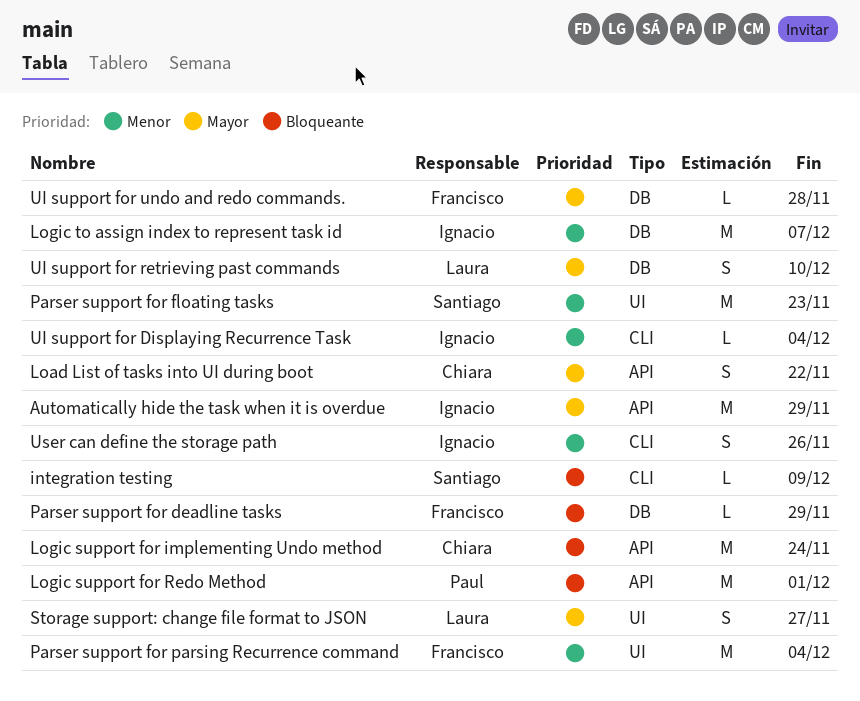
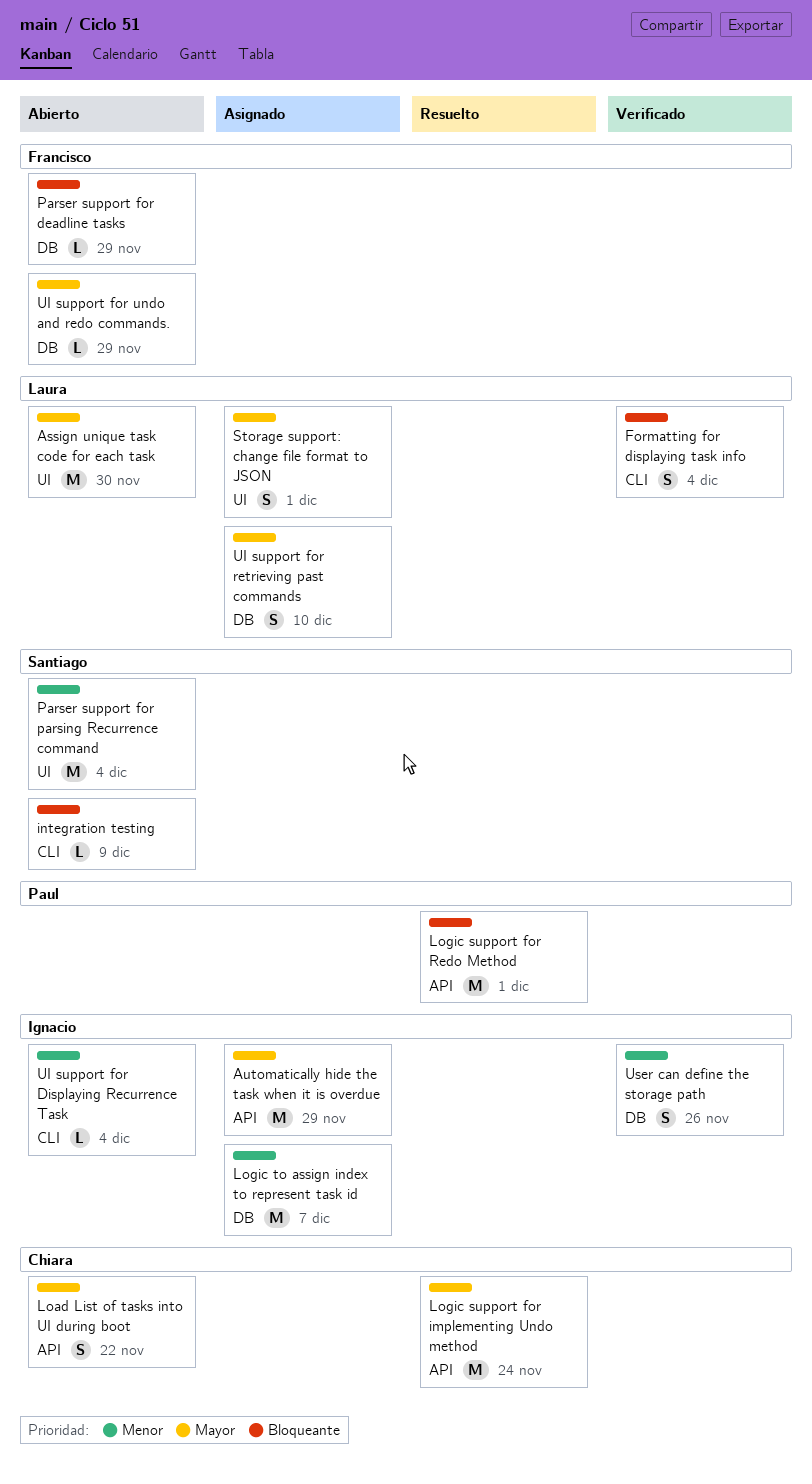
Assign unique task code for each task: none -> present
Formatting for displaying task info: none -> present
Logic support for implementing Undo method, priority: Bloqueante -> Mayor
Parser support for floating tasks: present -> none
Parser support for parsing Recurrence command, owner: Francisco -> Santiago
Storage support: change file format to JSON, due: Nov 27 -> Dec 1
UI support for undo and redo commands., due: Nov 28 -> Nov 29
User can define the storage path, label: CLI -> DB

